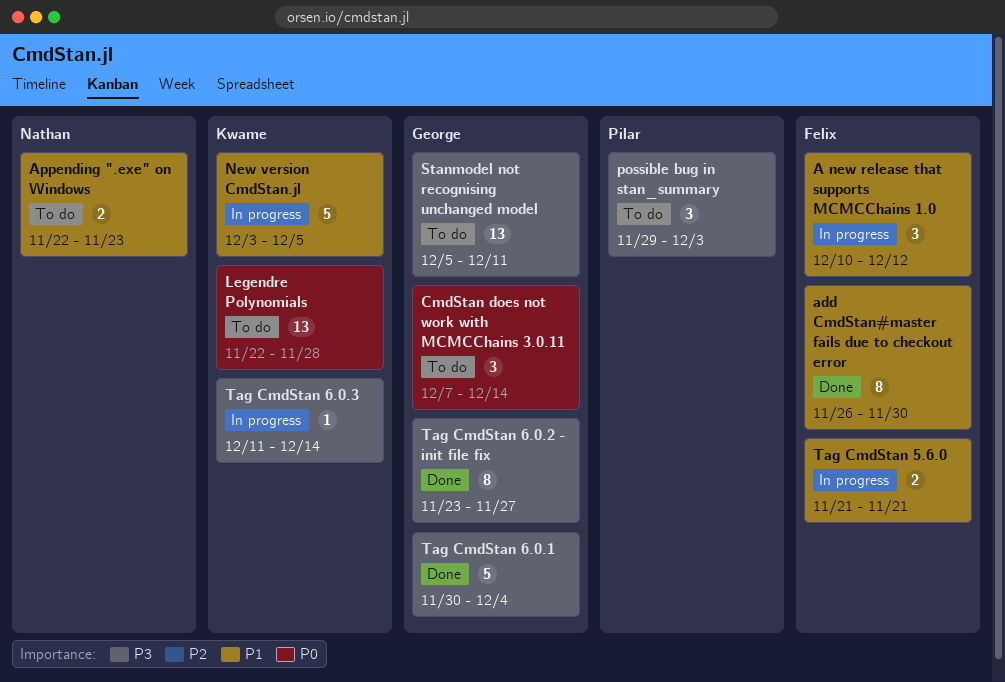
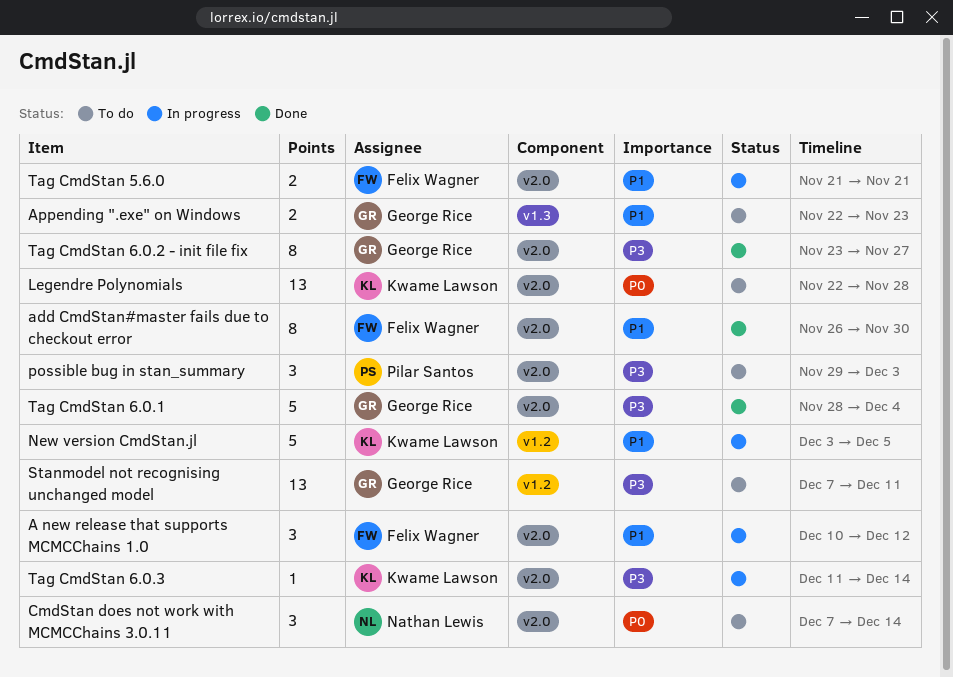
Appending ".exe" on Windows, owner: Nathan Lewis -> George Rice
CmdStan does not work with MCMCChains 3.0.11, owner: George Rice -> Nathan Lewis
Stanmodel not recognising unchanged model, start: Dec 5 -> Dec 7
Tag CmdStan 6.0.1, start: Nov 30 -> Nov 28

